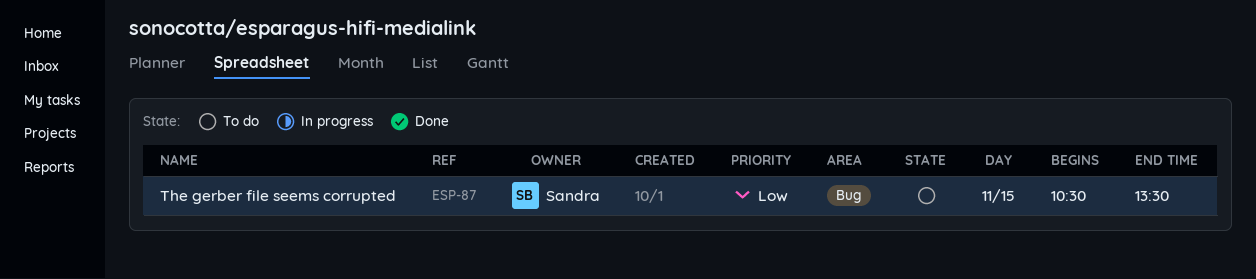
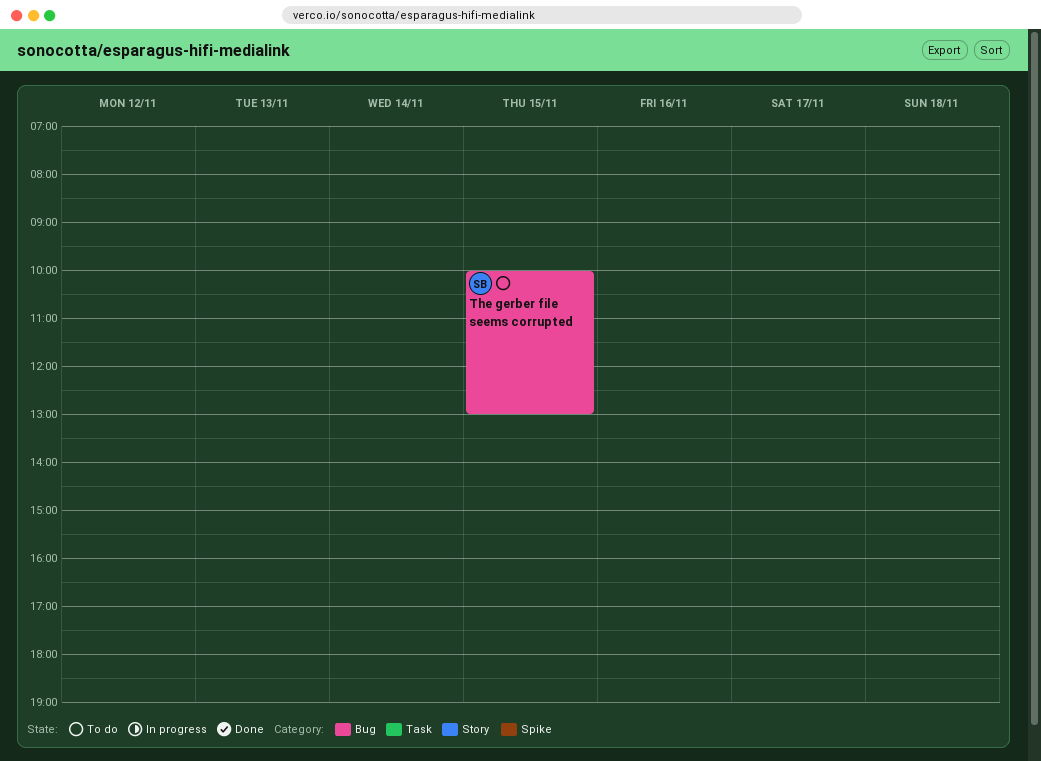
The gerber file seems corrupted, begins: 10:30 -> 10:00
The gerber file seems corrupted, ends: 13:30 -> 13:00

